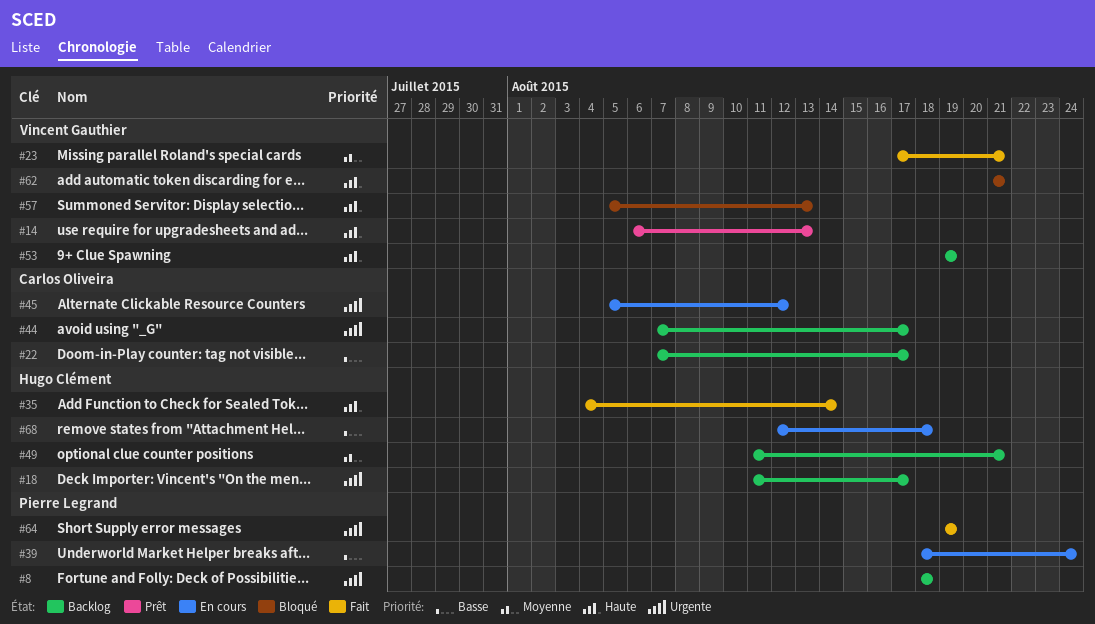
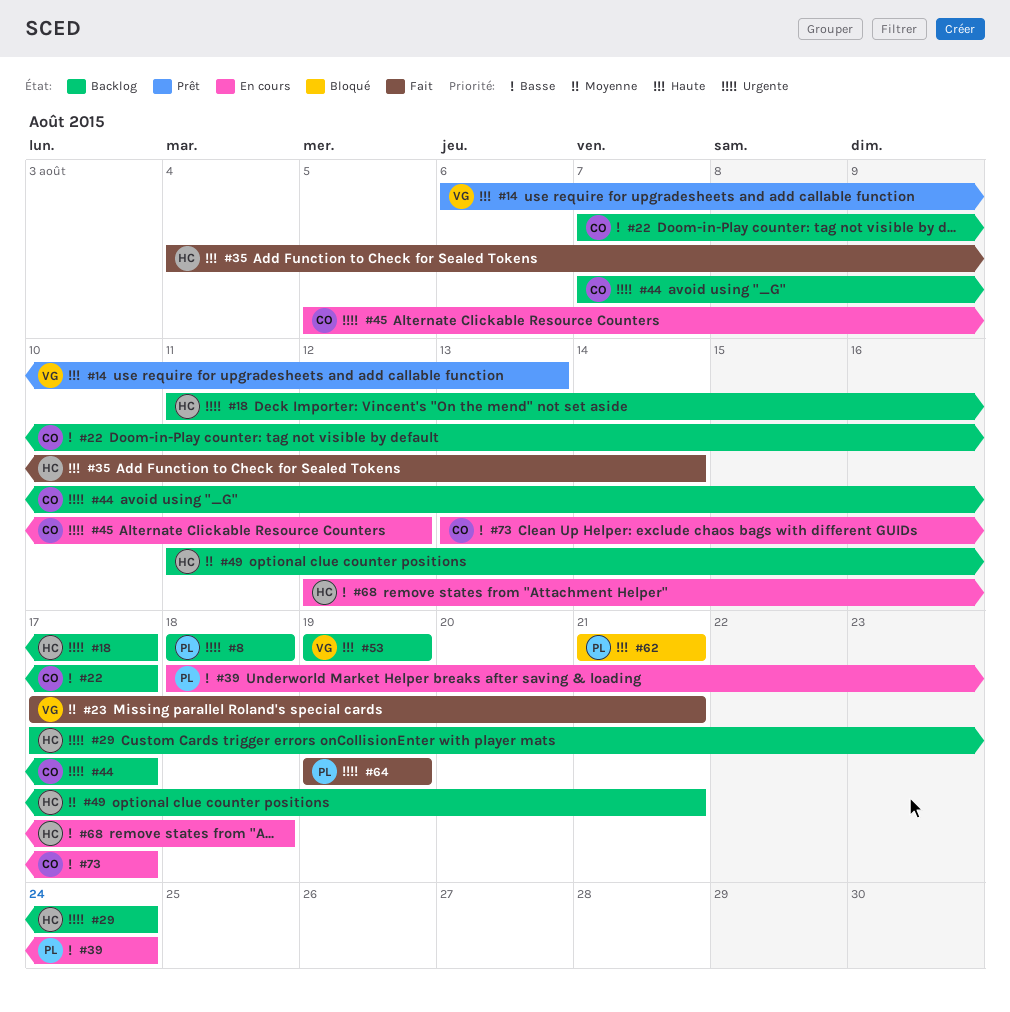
#29: none -> present
#57: present -> none
#62, owner: Vincent Gauthier -> Pierre Legrand
#73: none -> present

